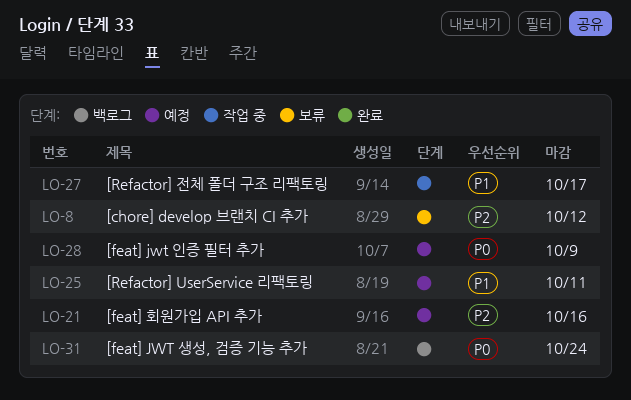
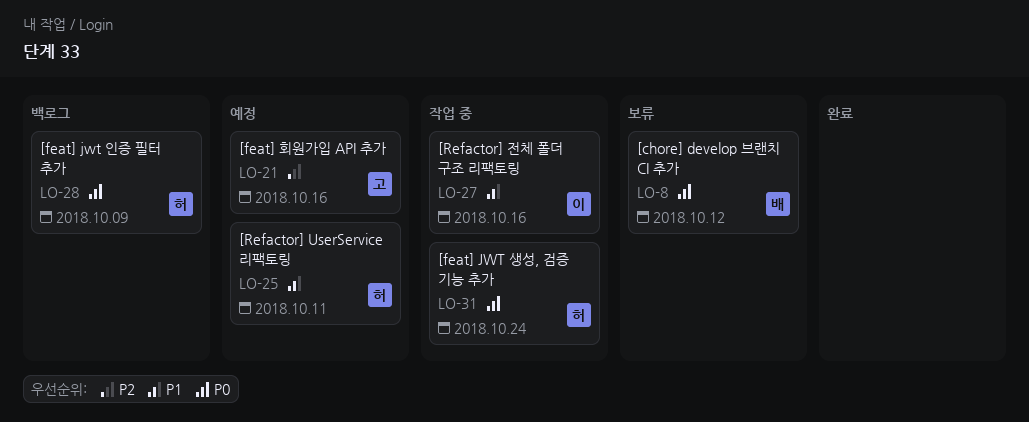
LO-8, priority: P2 -> P0
LO-27, due: Oct 17 -> Oct 16
LO-28, status: 예정 -> 백로그
LO-31, status: 백로그 -> 작업 중

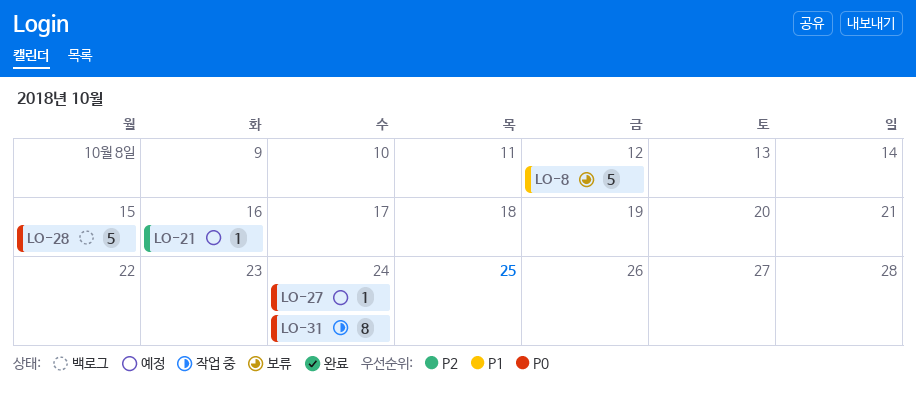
LO-8, priority: P0 -> P1
LO-25: present -> none
LO-27, status: 작업 중 -> 예정
LO-27, priority: P1 -> P0
LO-27, due: Oct 16 -> Oct 24
LO-28, due: Oct 9 -> Oct 15

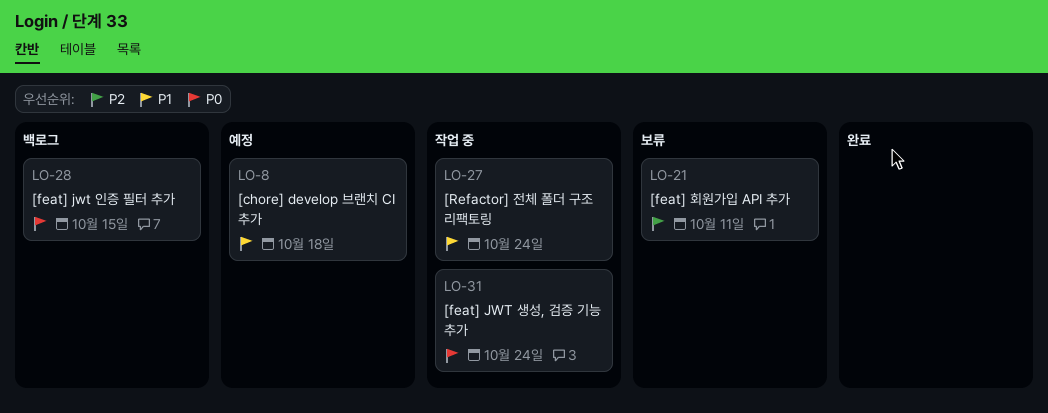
LO-8, status: 보류 -> 예정
LO-8, due: Oct 12 -> Oct 18
LO-21, status: 예정 -> 보류
LO-21, due: Oct 16 -> Oct 11
LO-27, status: 예정 -> 작업 중
LO-27, priority: P0 -> P1

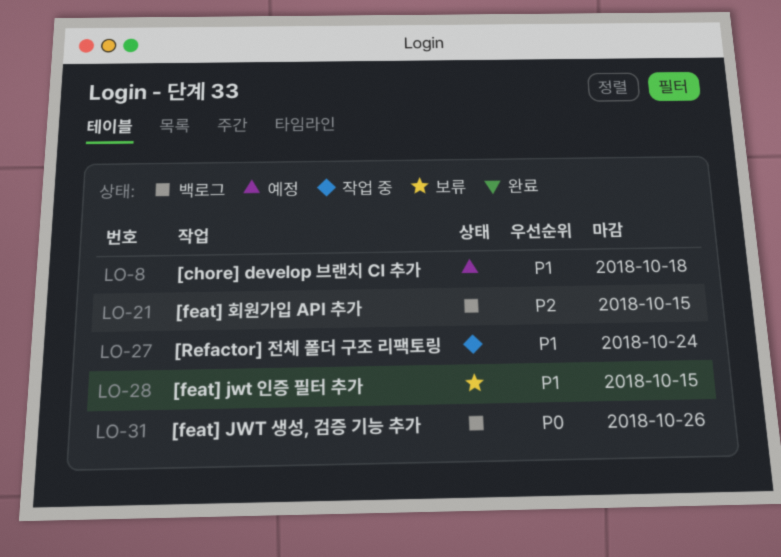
LO-21, status: 보류 -> 백로그
LO-21, due: Oct 11 -> Oct 15
LO-28, status: 백로그 -> 보류
LO-28, priority: P0 -> P1
LO-31, status: 작업 중 -> 백로그
LO-31, due: Oct 24 -> Oct 26

